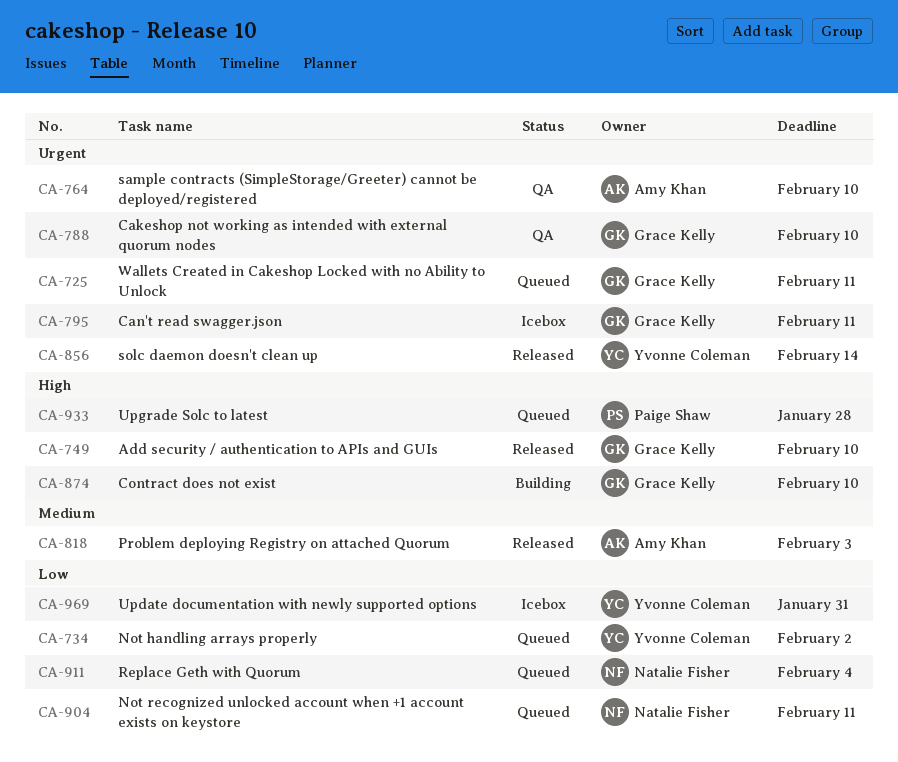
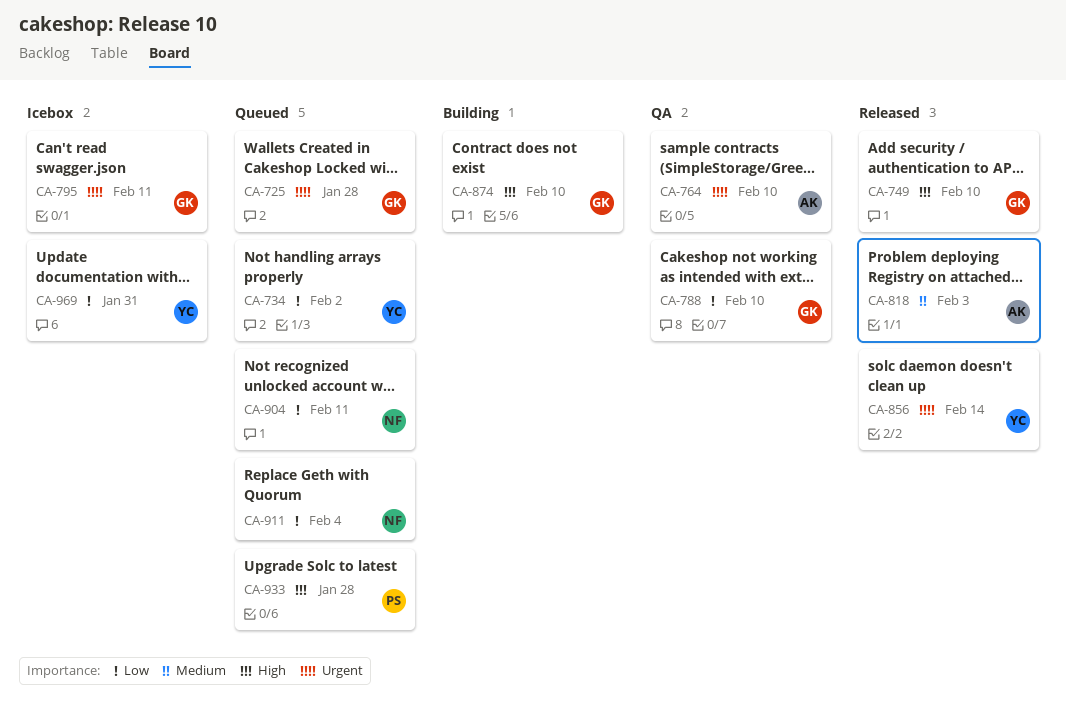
CA-725, due: Feb 11 -> Jan 28
CA-788, priority: Urgent -> Low

